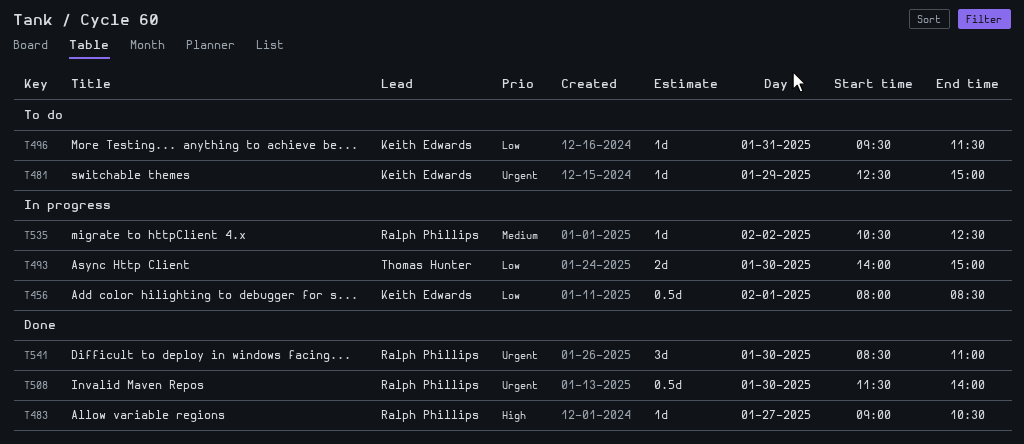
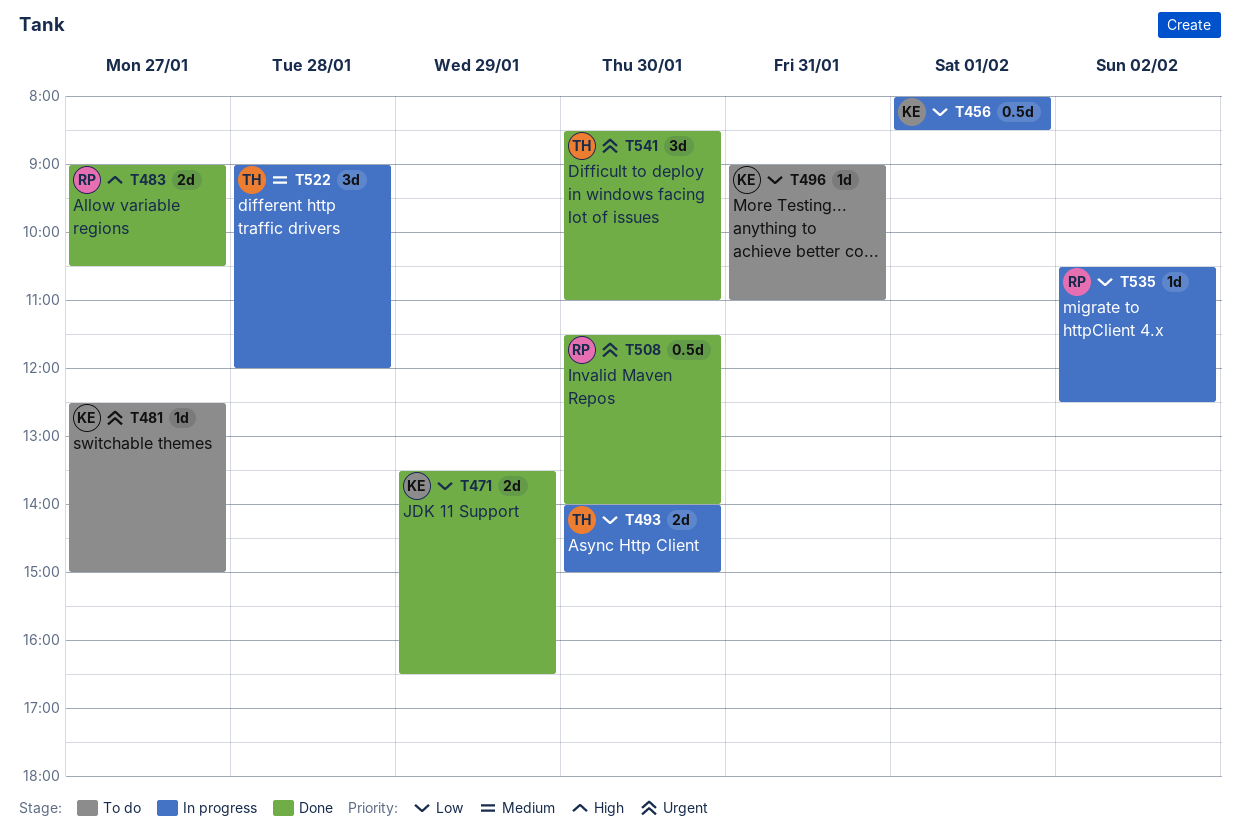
T471: none -> present
T481, day: Jan 29 -> Jan 27
T483, estimate: 1d -> 2d
T496, begins: 09:30 -> 09:00
T496, ends: 11:30 -> 11:00
T522: none -> present
T535, priority: Medium -> Low
T541, owner: Ralph Phillips -> Thomas Hunter

